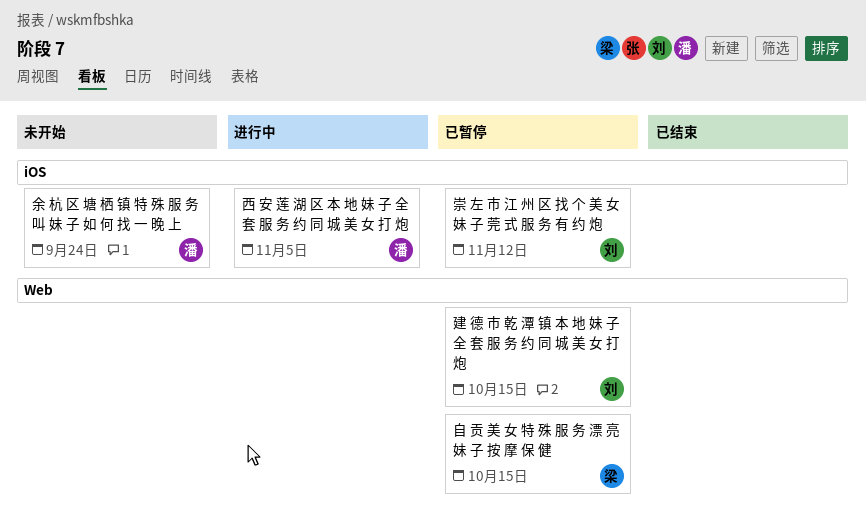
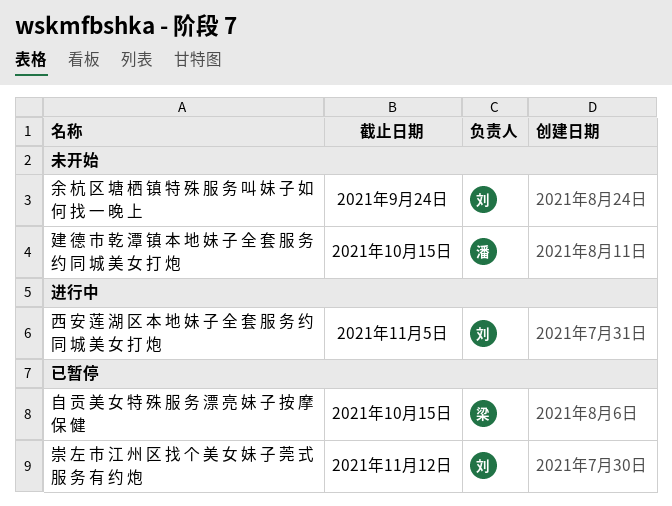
余 杭 区 塘 栖 镇 特 殊 服 务 叫 妹 子 如 何 找 一 晚 上, owner: 潘 -> 刘
建 德 市 乾 潭 镇 本 地 妹 子 全 套 服 务 约 同 城 美 女 打 炮, status: 已暂停 -> 未开始
建 德 市 乾 潭 镇 本 地 妹 子 全 套 服 务 约 同 城 美 女 打 炮, owner: 刘 -> 潘
西 安 莲 湖 区 本 地 妹 子 全 套 服 务 约 同 城 美 女 打 炮, owner: 潘 -> 刘

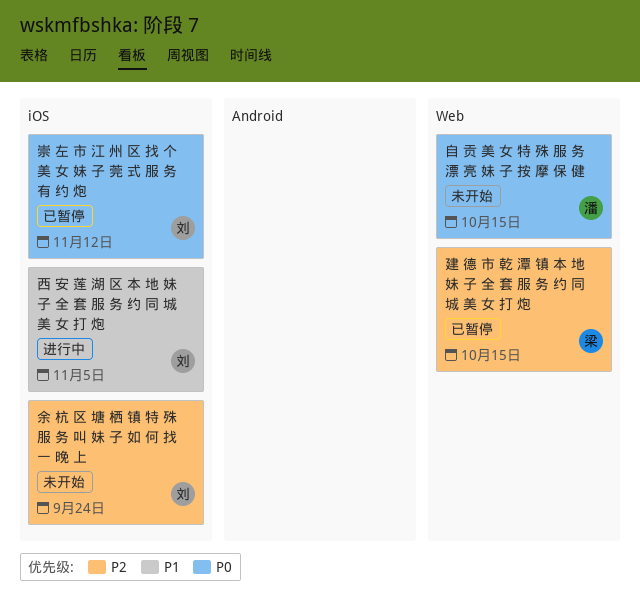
建 德 市 乾 潭 镇 本 地 妹 子 全 套 服 务 约 同 城 美 女 打 炮, status: 未开始 -> 已暂停
建 德 市 乾 潭 镇 本 地 妹 子 全 套 服 务 约 同 城 美 女 打 炮, owner: 潘 -> 梁
自 贡 美 女 特 殊 服 务 漂 亮 妹 子 按 摩 保 健, status: 已暂停 -> 未开始
自 贡 美 女 特 殊 服 务 漂 亮 妹 子 按 摩 保 健, owner: 梁 -> 潘

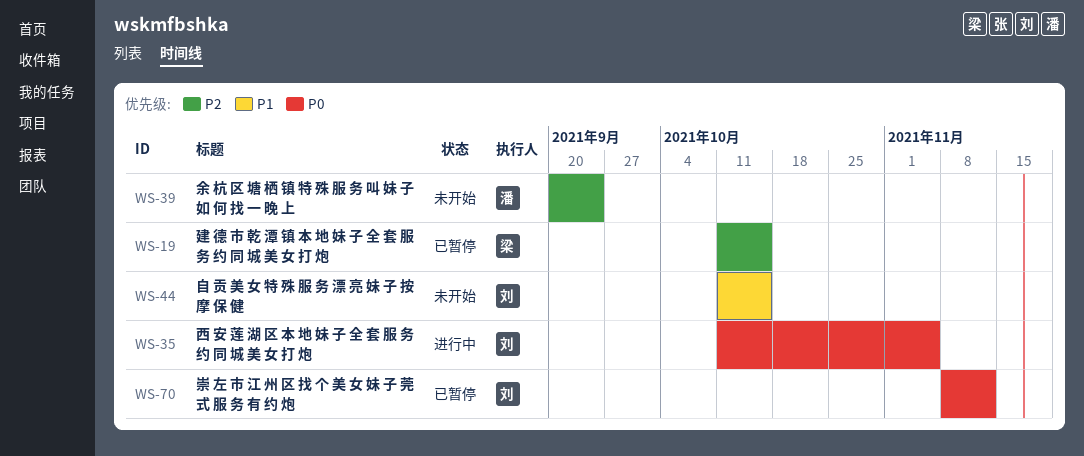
余 杭 区 塘 栖 镇 特 殊 服 务 叫 妹 子 如 何 找 一 晚 上, owner: 刘 -> 潘
自 贡 美 女 特 殊 服 务 漂 亮 妹 子 按 摩 保 健, owner: 潘 -> 刘
自 贡 美 女 特 殊 服 务 漂 亮 妹 子 按 摩 保 健, priority: P0 -> P1
西 安 莲 湖 区 本 地 妹 子 全 套 服 务 约 同 城 美 女 打 炮, priority: P1 -> P0

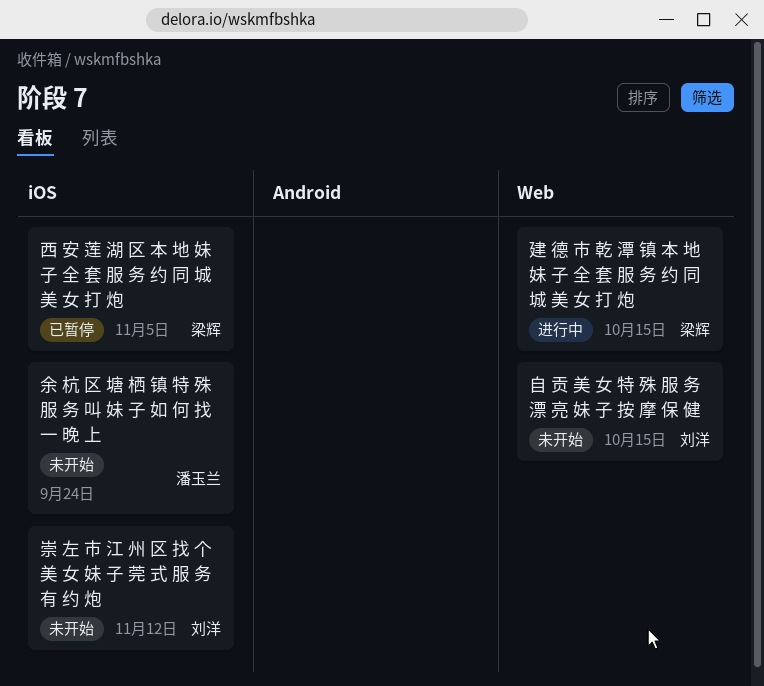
崇 左 市 江 州 区 找 个 美 女 妹 子 莞 式 服 务 有 约 炮, status: 已暂停 -> 未开始
建 德 市 乾 潭 镇 本 地 妹 子 全 套 服 务 约 同 城 美 女 打 炮, status: 已暂停 -> 进行中
西 安 莲 湖 区 本 地 妹 子 全 套 服 务 约 同 城 美 女 打 炮, status: 进行中 -> 已暂停
西 安 莲 湖 区 本 地 妹 子 全 套 服 务 约 同 城 美 女 打 炮, owner: 刘洋 -> 梁辉

